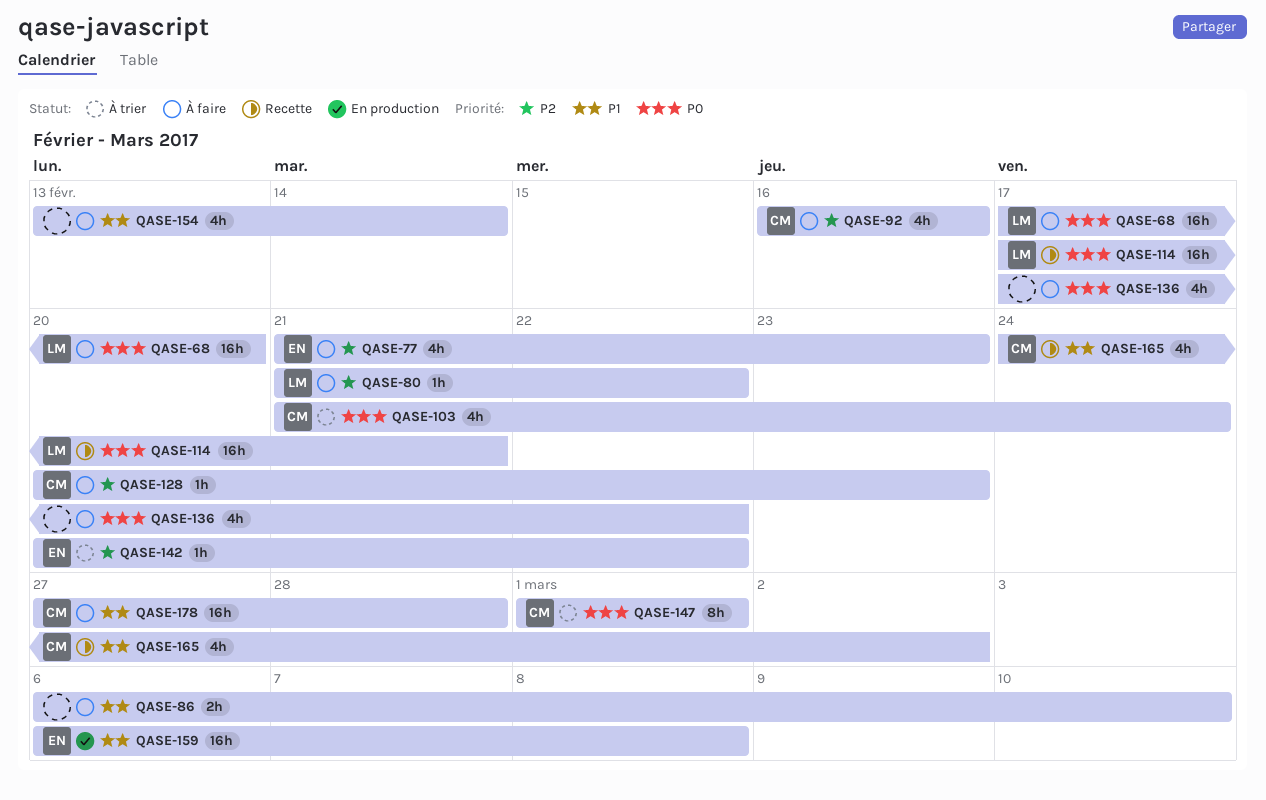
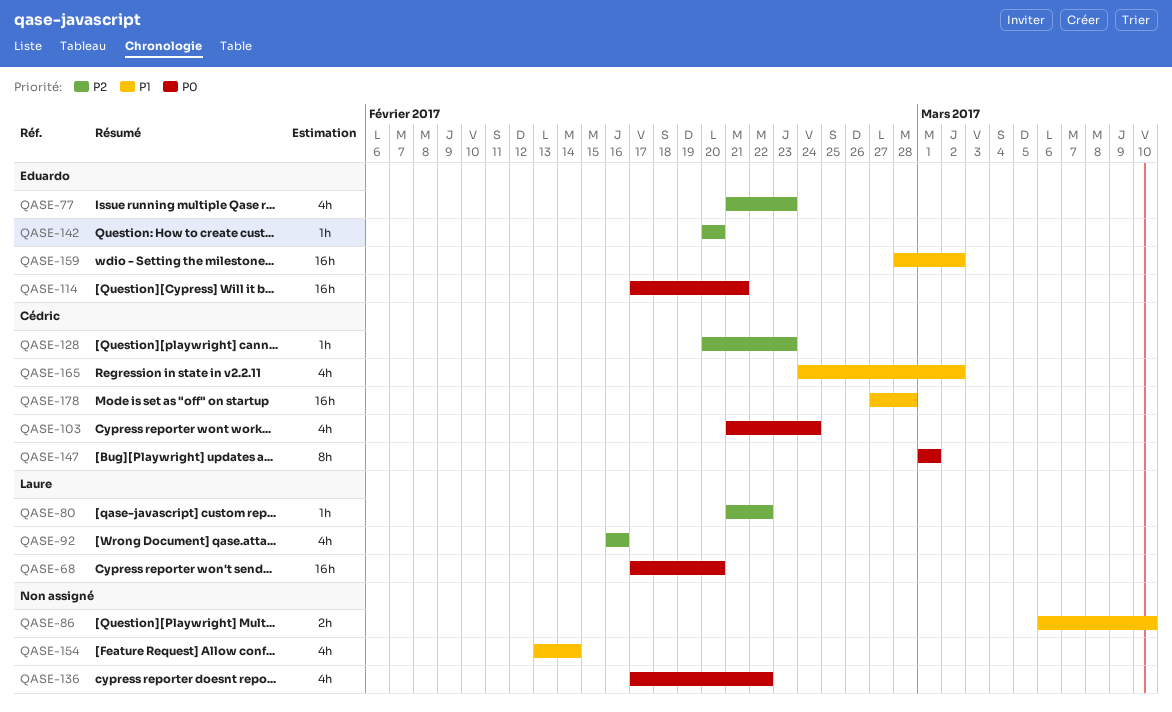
QASE-92, owner: Cédric -> Laure
QASE-114, owner: Laure -> Eduardo
QASE-142, due: Feb 22 -> Feb 20
QASE-159, start: Mar 6 -> Feb 28
QASE-159, due: Mar 8 -> Mar 2

